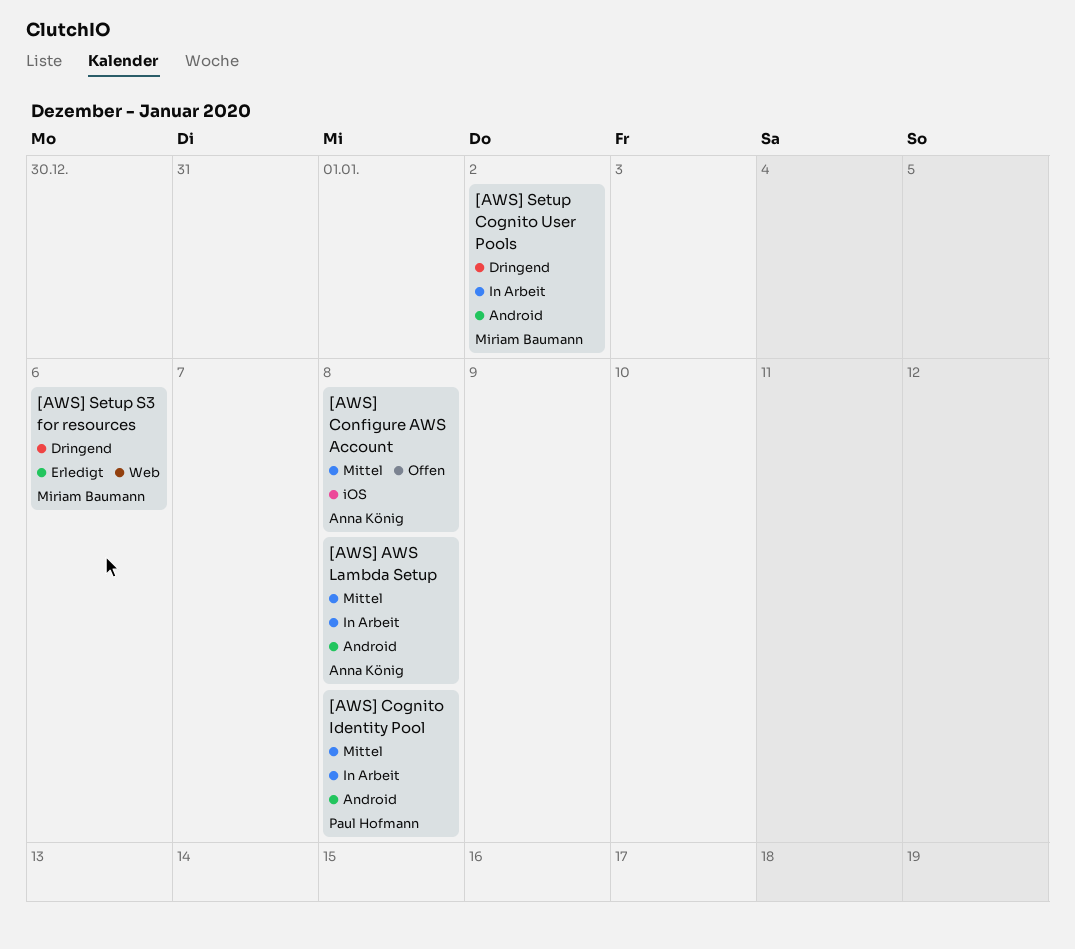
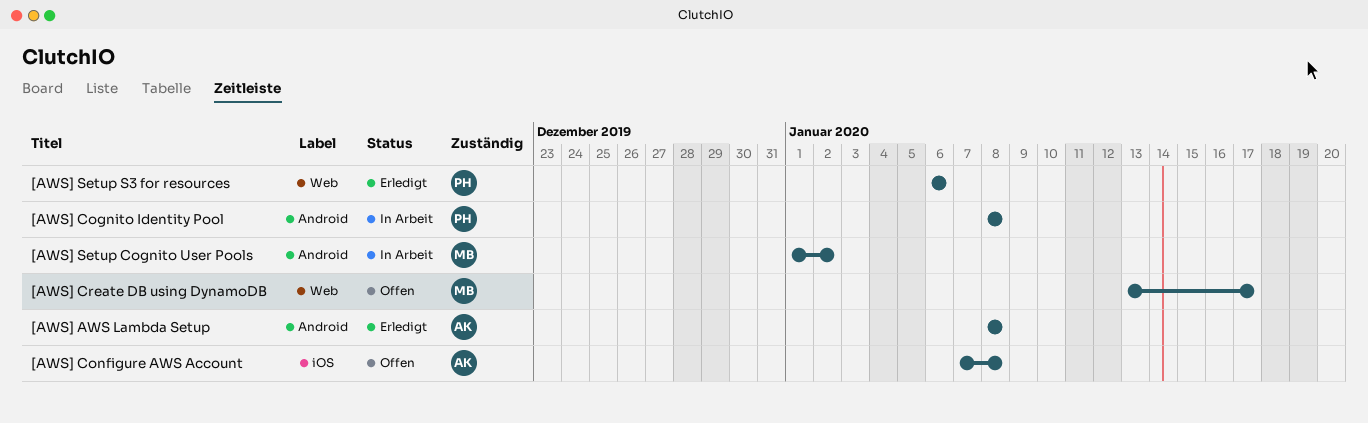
[AWS] AWS Lambda Setup, status: In Arbeit -> Erledigt
[AWS] Create DB using DynamoDB: none -> present
[AWS] Setup S3 for resources, owner: Miriam Baumann -> Paul Hofmann

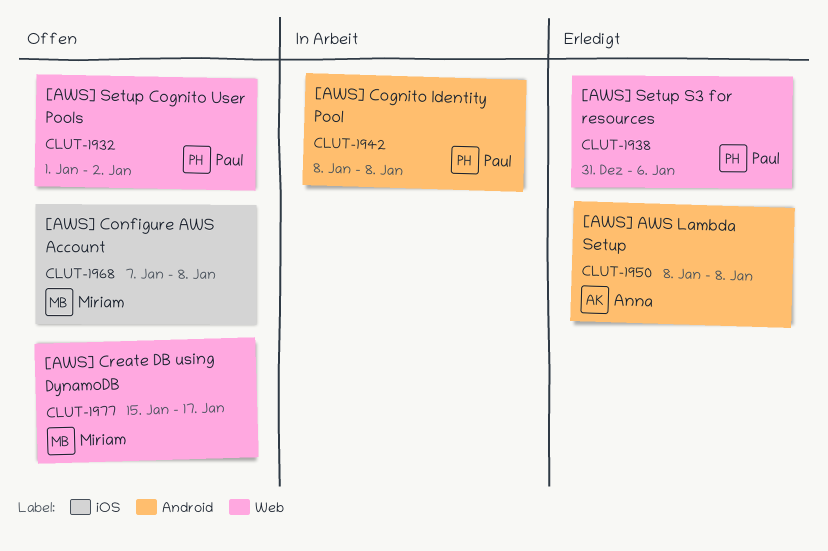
[AWS] Configure AWS Account, owner: Anna -> Miriam
[AWS] Create DB using DynamoDB, start: Jan 13 -> Jan 15
[AWS] Setup Cognito User Pools, status: In Arbeit -> Offen
[AWS] Setup Cognito User Pools, owner: Miriam -> Paul
[AWS] Setup Cognito User Pools, label: Android -> Web
[AWS] Setup S3 for resources, start: Jan 6 -> Dec 31

